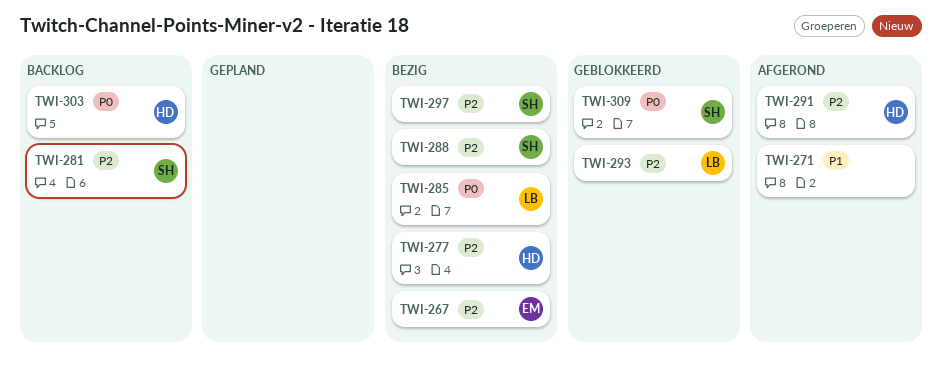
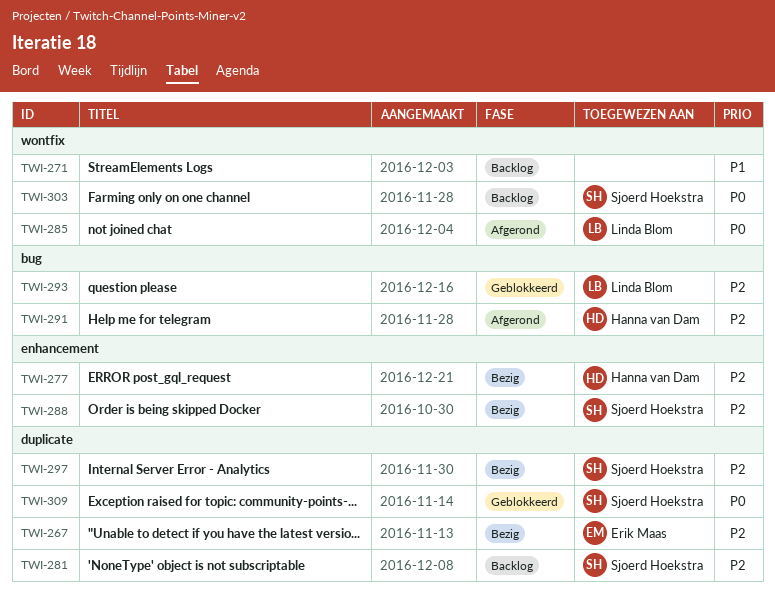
TWI-271, status: Afgerond -> Backlog
TWI-285, status: Bezig -> Afgerond
TWI-303, owner: Hanna van Dam -> Sjoerd Hoekstra

